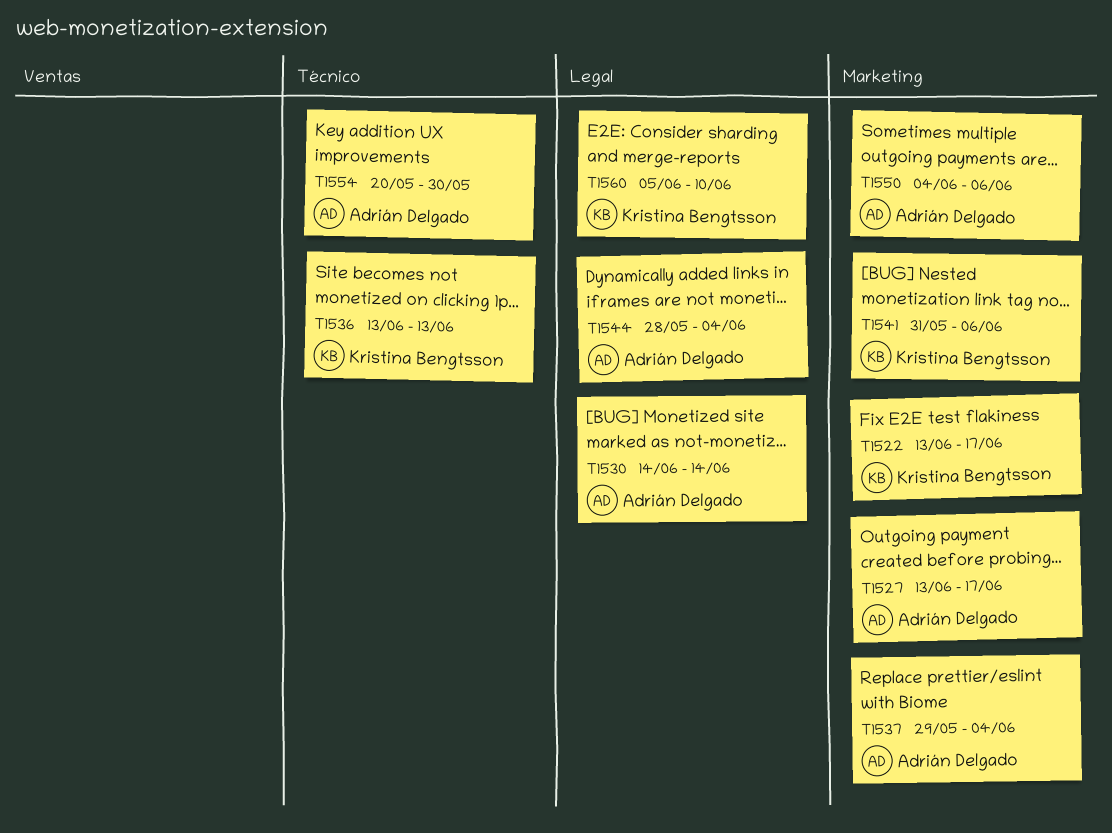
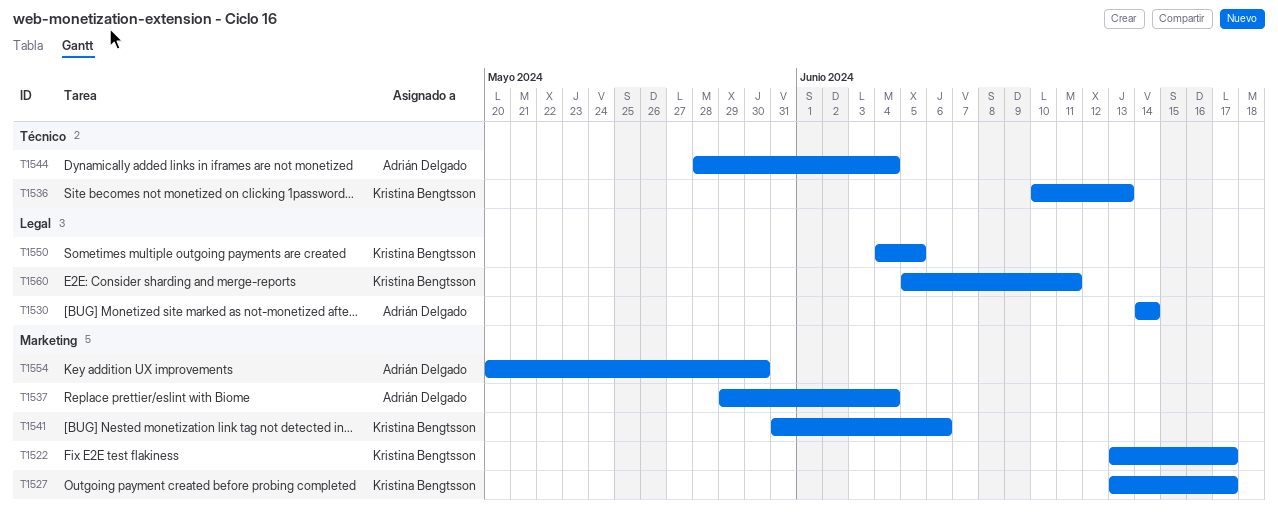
T1527, owner: Adrián Delgado -> Kristina Bengtsson
T1536, start: Jun 13 -> Jun 10
T1544, label: Legal -> Técnico
T1550, owner: Adrián Delgado -> Kristina Bengtsson
T1550, label: Marketing -> Legal
T1550, due: Jun 6 -> Jun 5
T1554, label: Técnico -> Marketing
T1560, due: Jun 10 -> Jun 11

